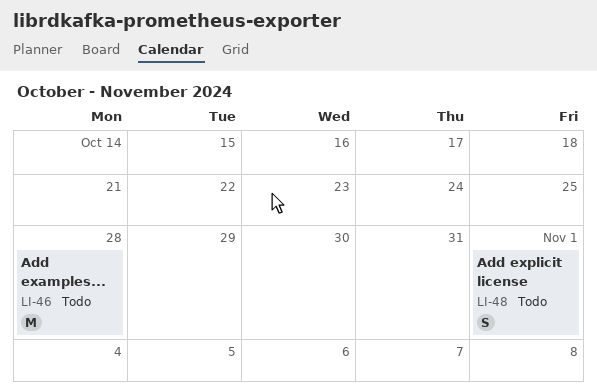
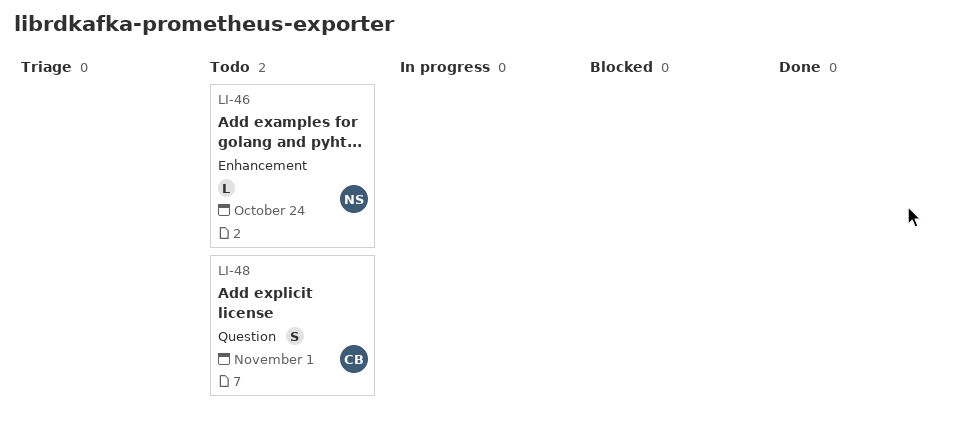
LI-46, estimate: M -> L
LI-46, due: Oct 28 -> Oct 24

